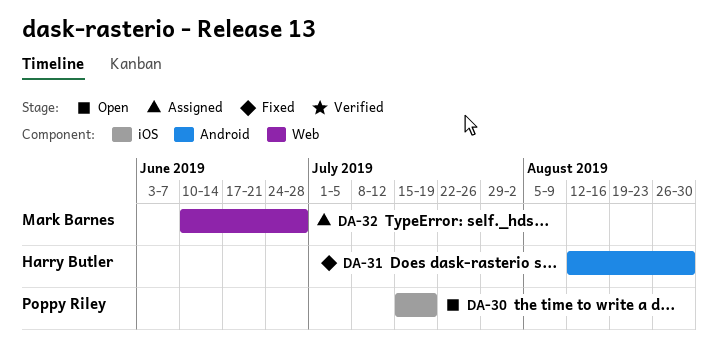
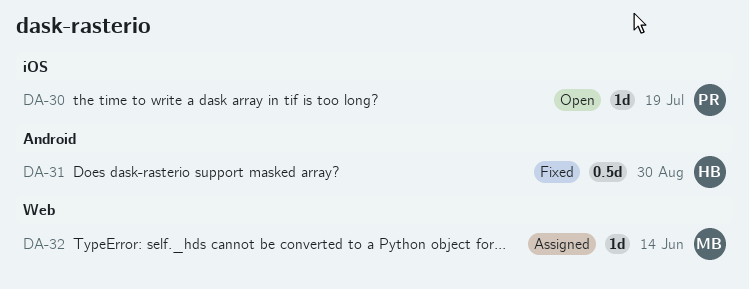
DA-32, due: Jun 28 -> Jun 14

